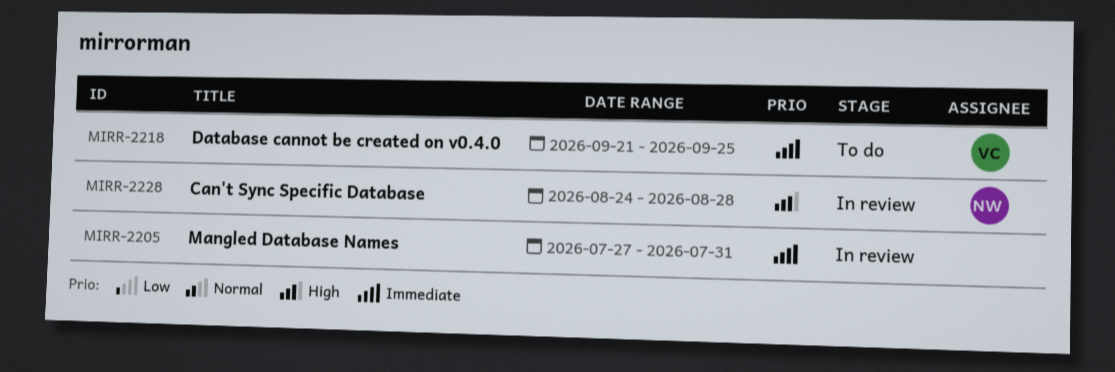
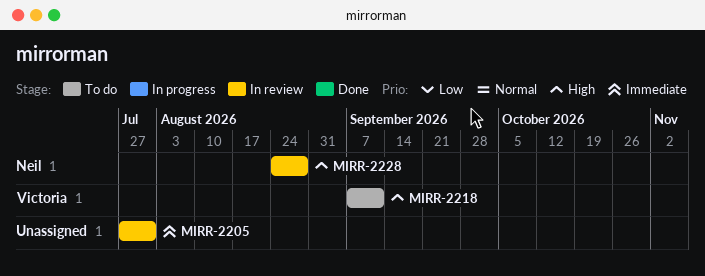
MIRR-2218, priority: Immediate -> High
MIRR-2218, start: Sep 21 -> Sep 7
MIRR-2218, due: Sep 25 -> Sep 11

